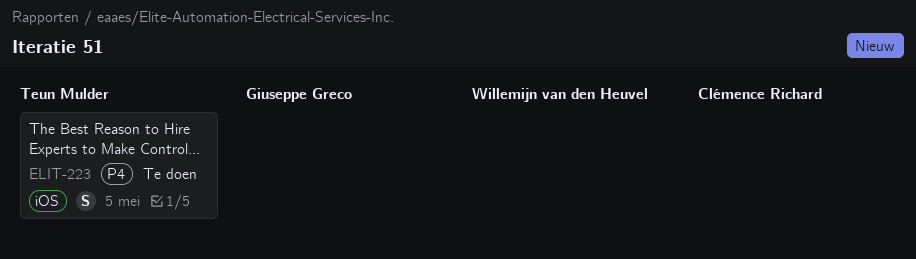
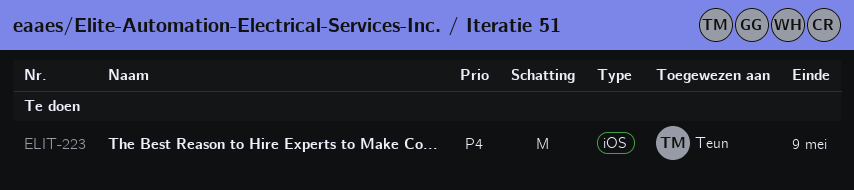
ELIT-223, estimate: S -> M
ELIT-223, due: May 5 -> May 9

